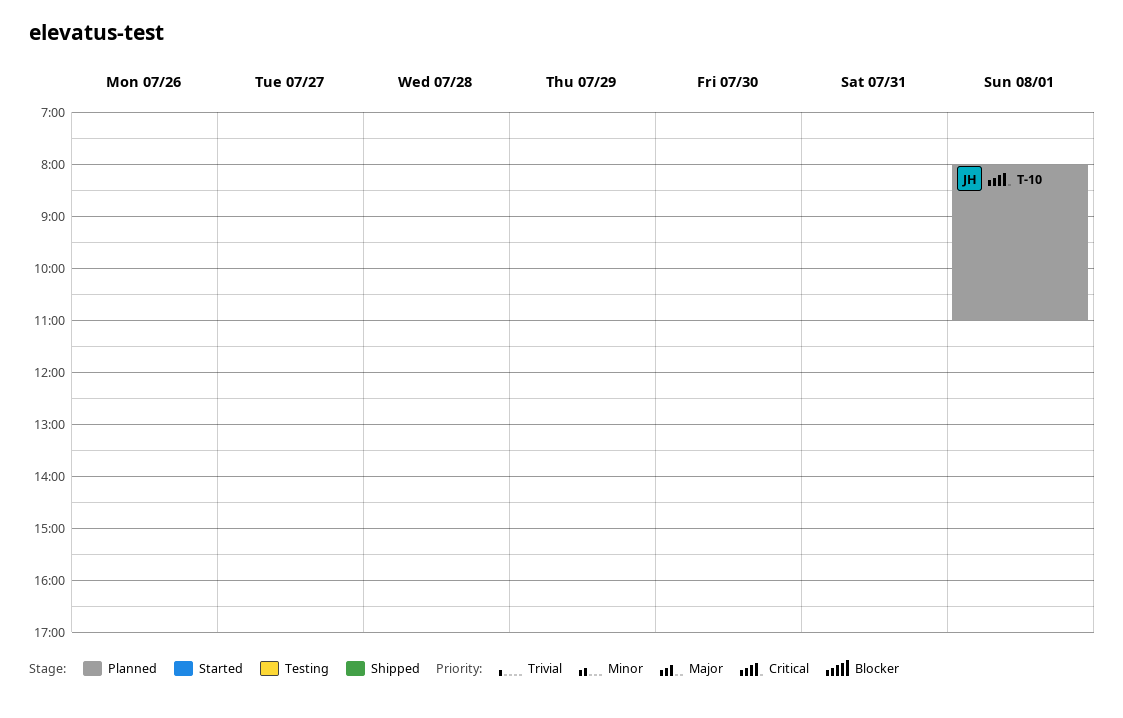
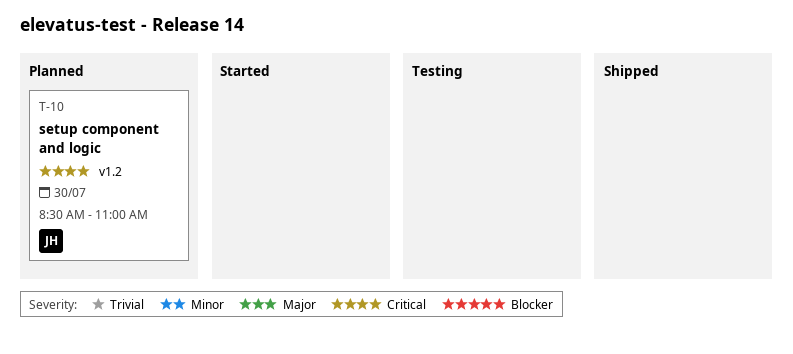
T-10, day: Aug 1 -> Jul 30
T-10, begins: 08:00 -> 08:30

